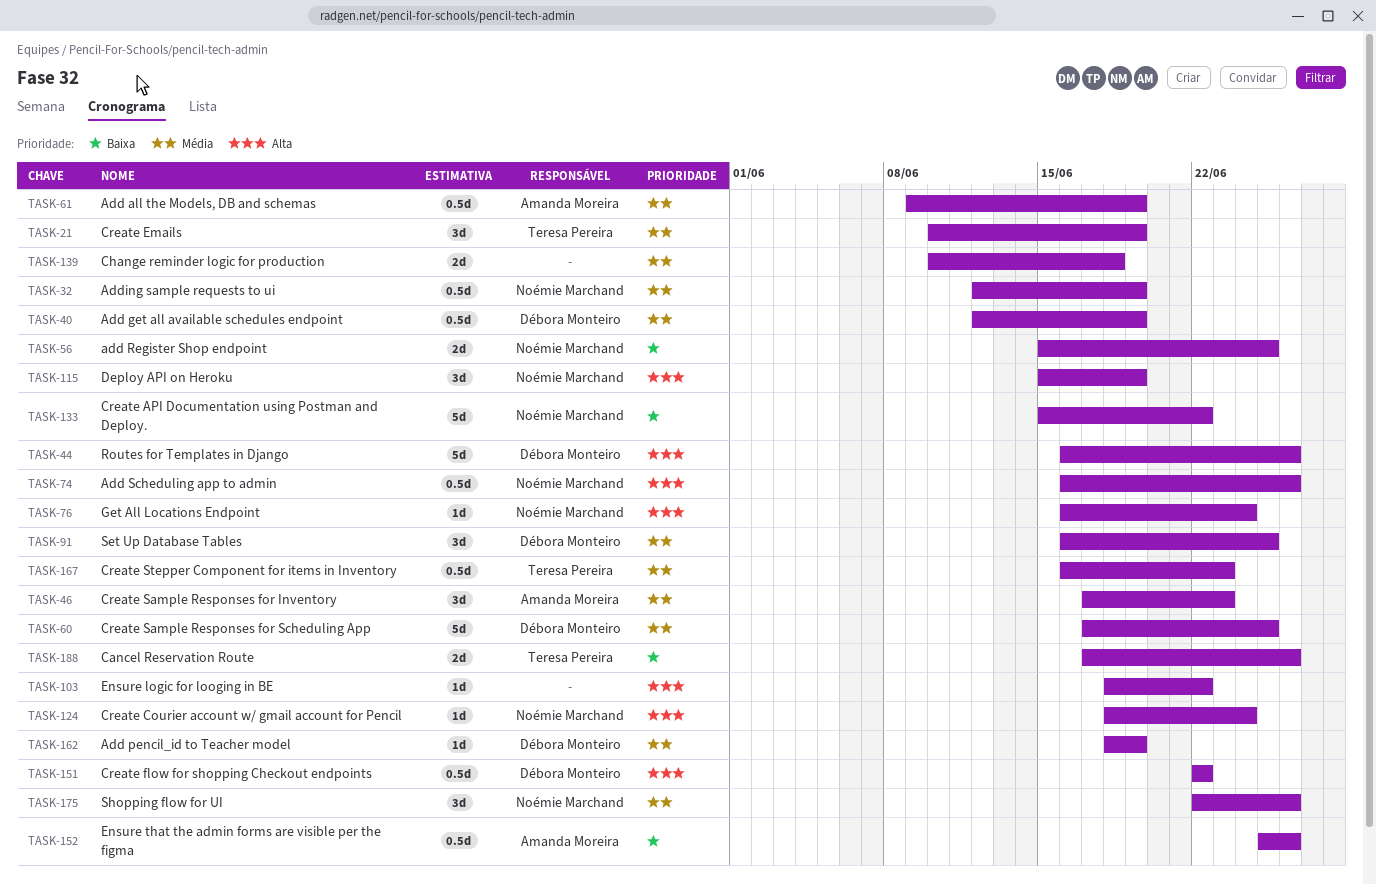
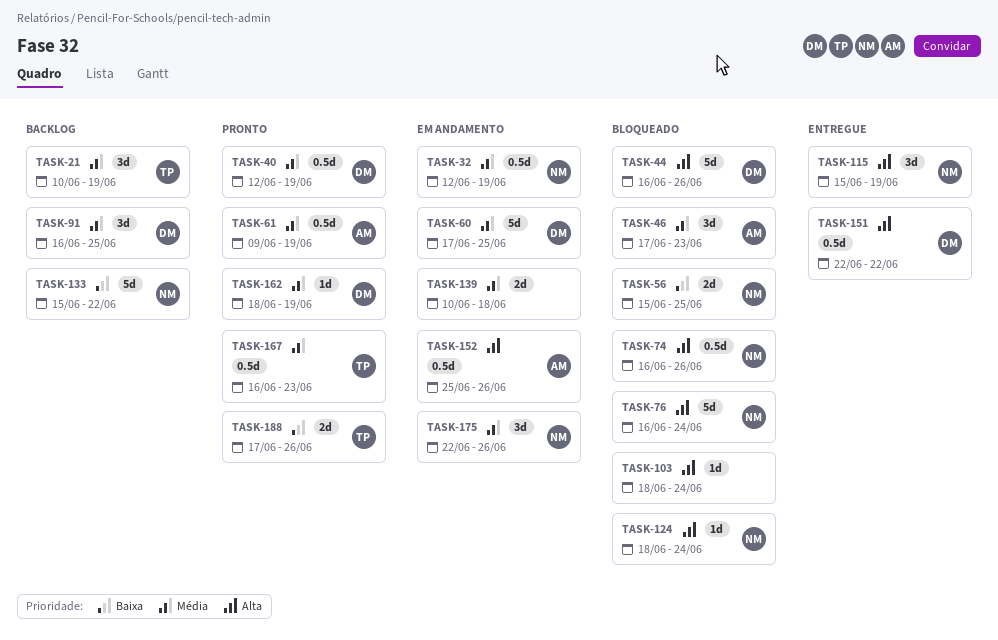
TASK-76, estimate: 1d -> 5d
TASK-103, due: Jun 22 -> Jun 24
TASK-152, priority: Baixa -> Alta

